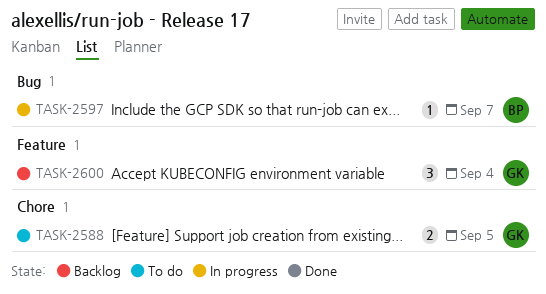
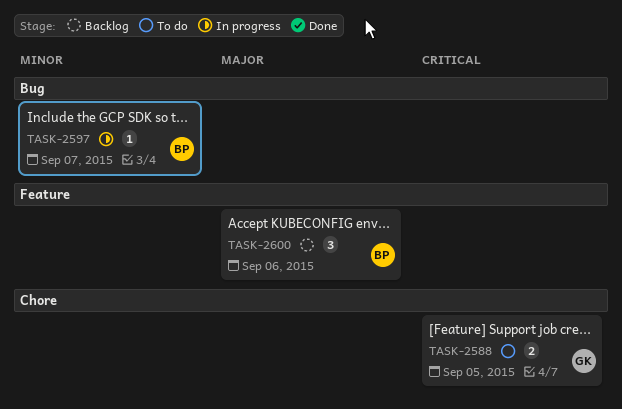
TASK-2600, owner: GK -> BP
TASK-2600, due: Sep 4 -> Sep 6

